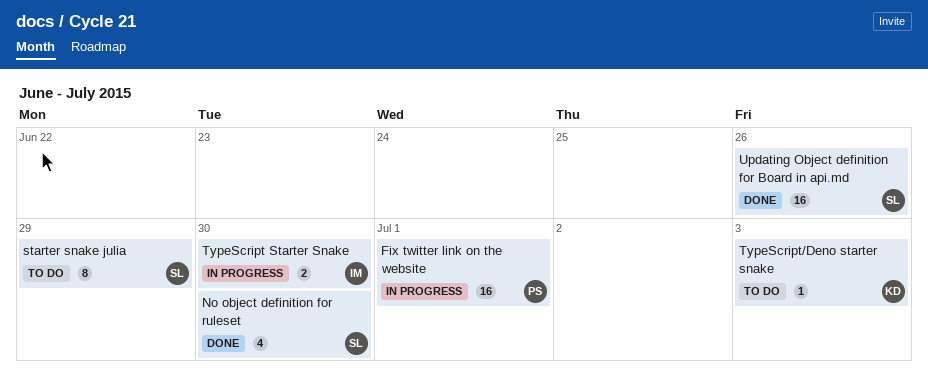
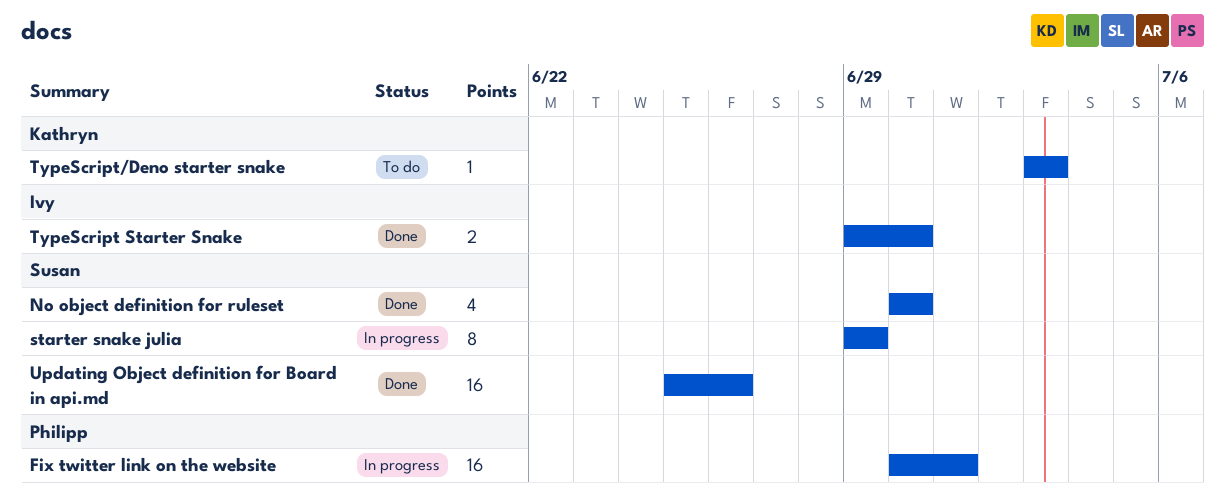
starter snake julia, status: To do -> In progress
TypeScript Starter Snake, status: In progress -> Done

